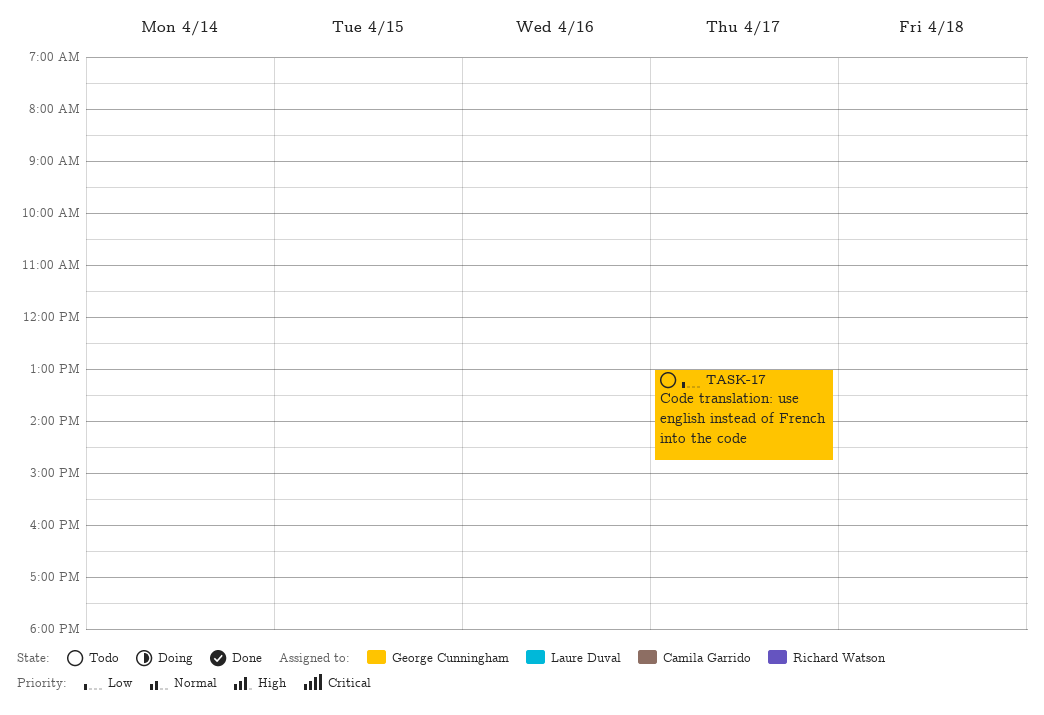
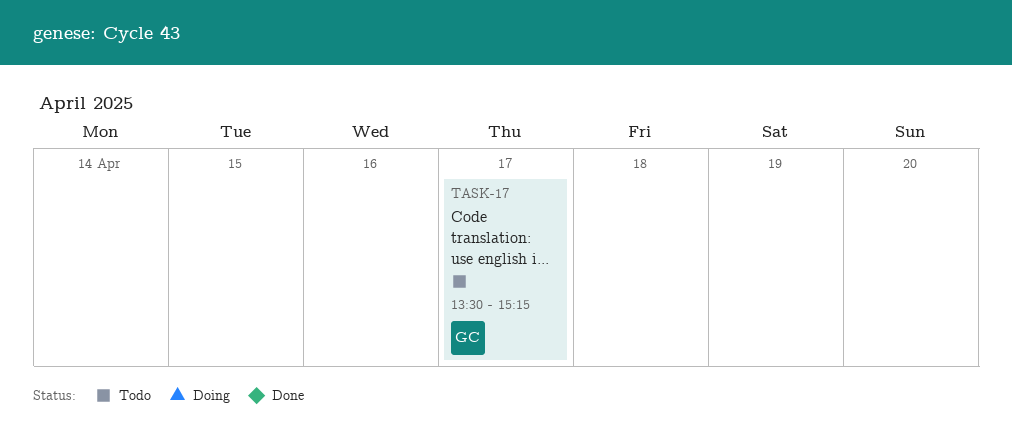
TASK-17, begins: 13:00 -> 13:30
TASK-17, ends: 14:45 -> 15:15

